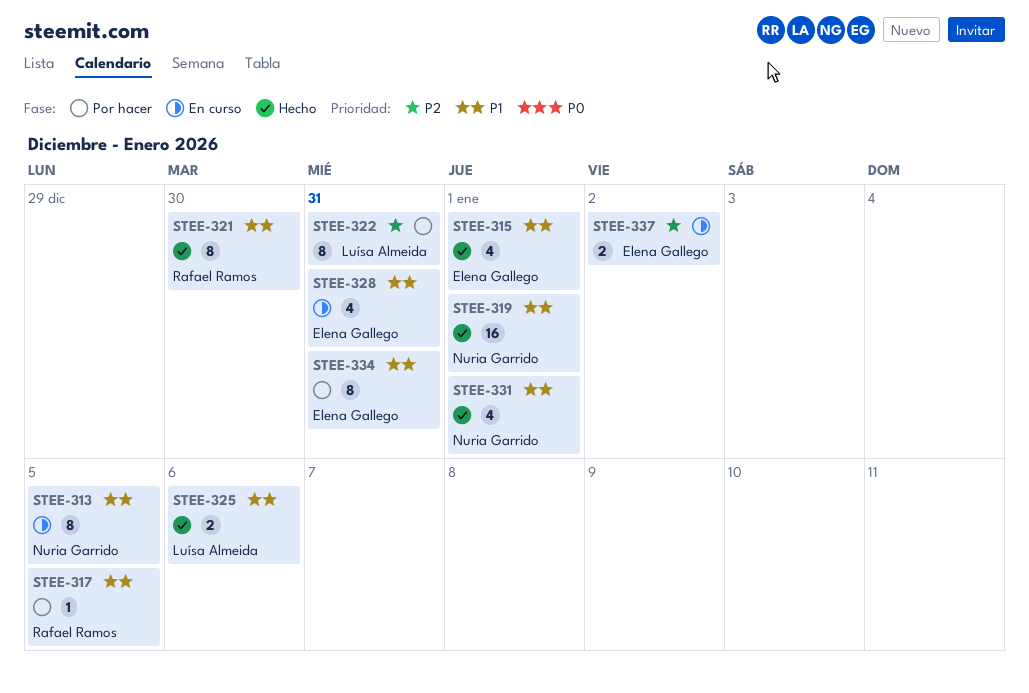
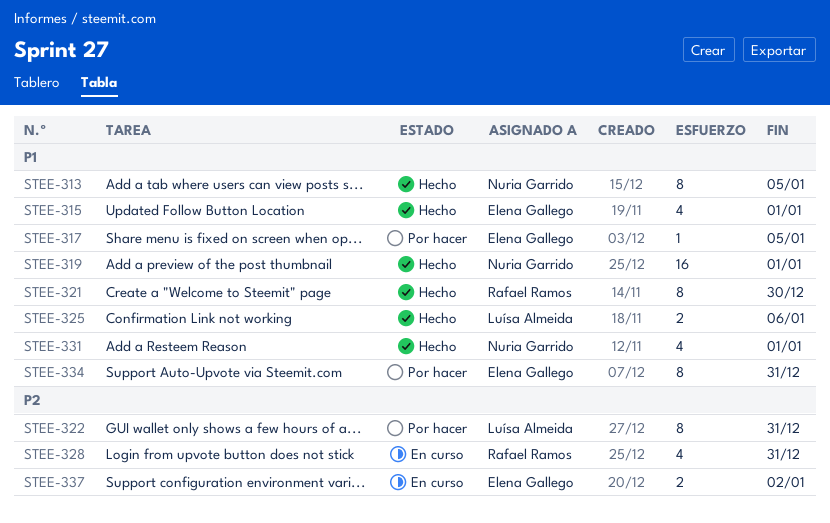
STEE-313, status: En curso -> Hecho
STEE-317, owner: Rafael Ramos -> Elena Gallego
STEE-328, owner: Elena Gallego -> Rafael Ramos
STEE-328, priority: P1 -> P2

